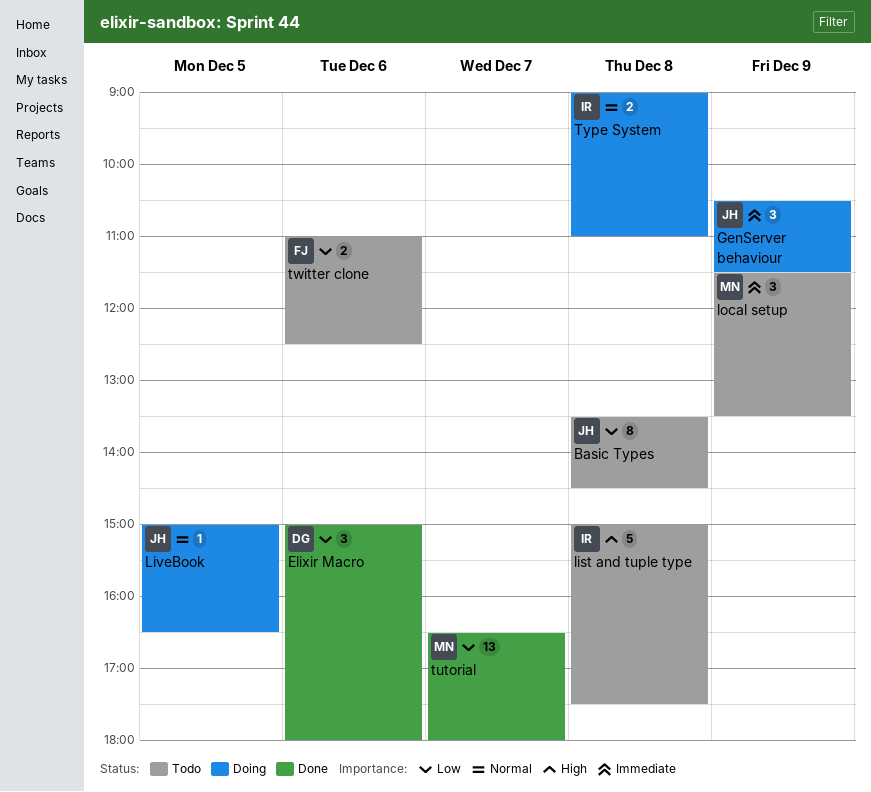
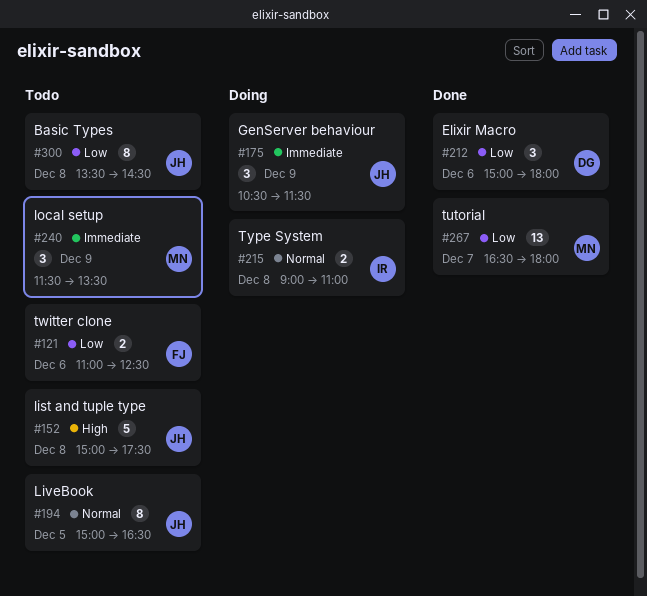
list and tuple type, owner: IR -> JH
LiveBook, status: Doing -> Todo
LiveBook, estimate: 1 -> 8

